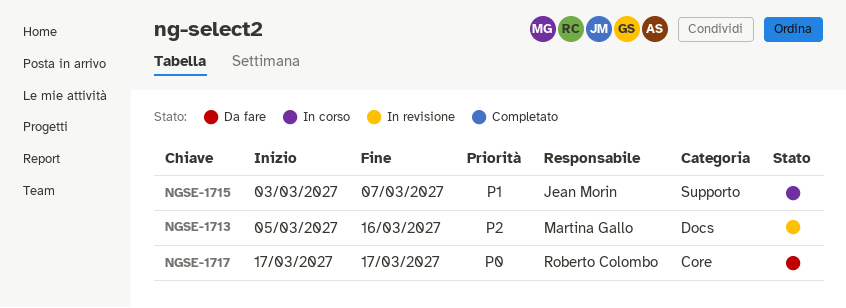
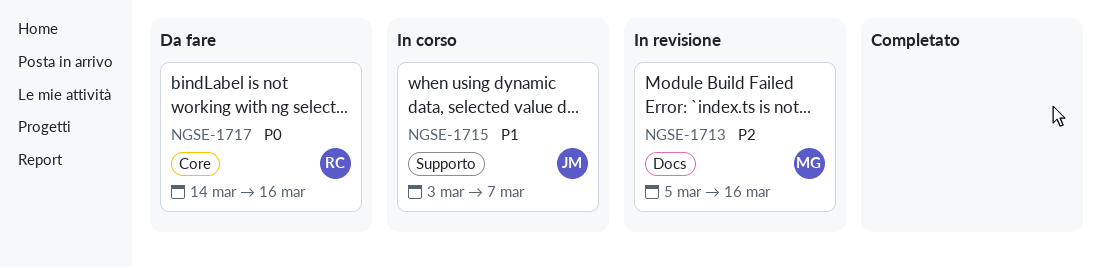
NGSE-1717, start: Mar 17 -> Mar 14
NGSE-1717, due: Mar 17 -> Mar 16

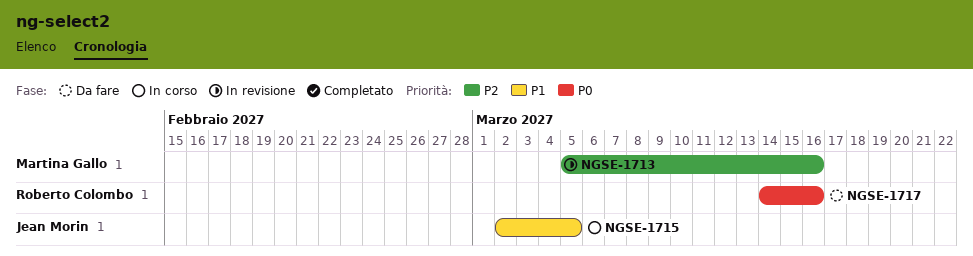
NGSE-1715, start: Mar 3 -> Mar 2
NGSE-1715, due: Mar 7 -> Mar 5

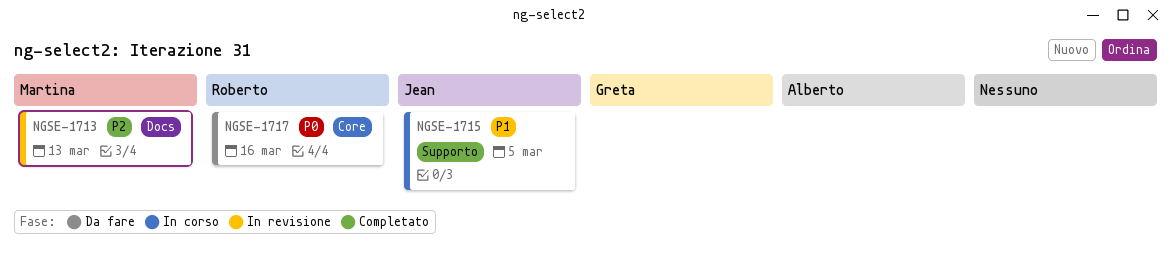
NGSE-1713, due: Mar 16 -> Mar 13

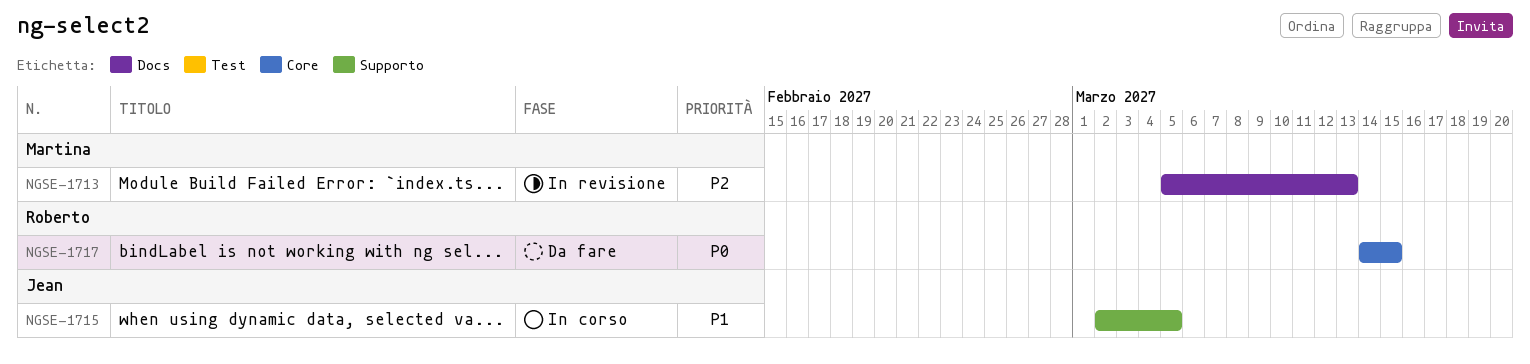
NGSE-1717, due: Mar 16 -> Mar 15

